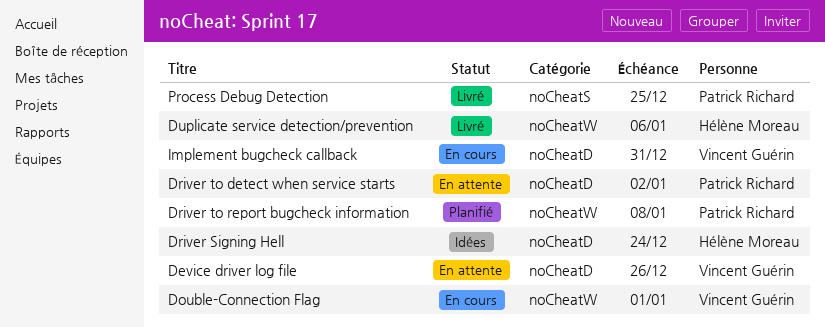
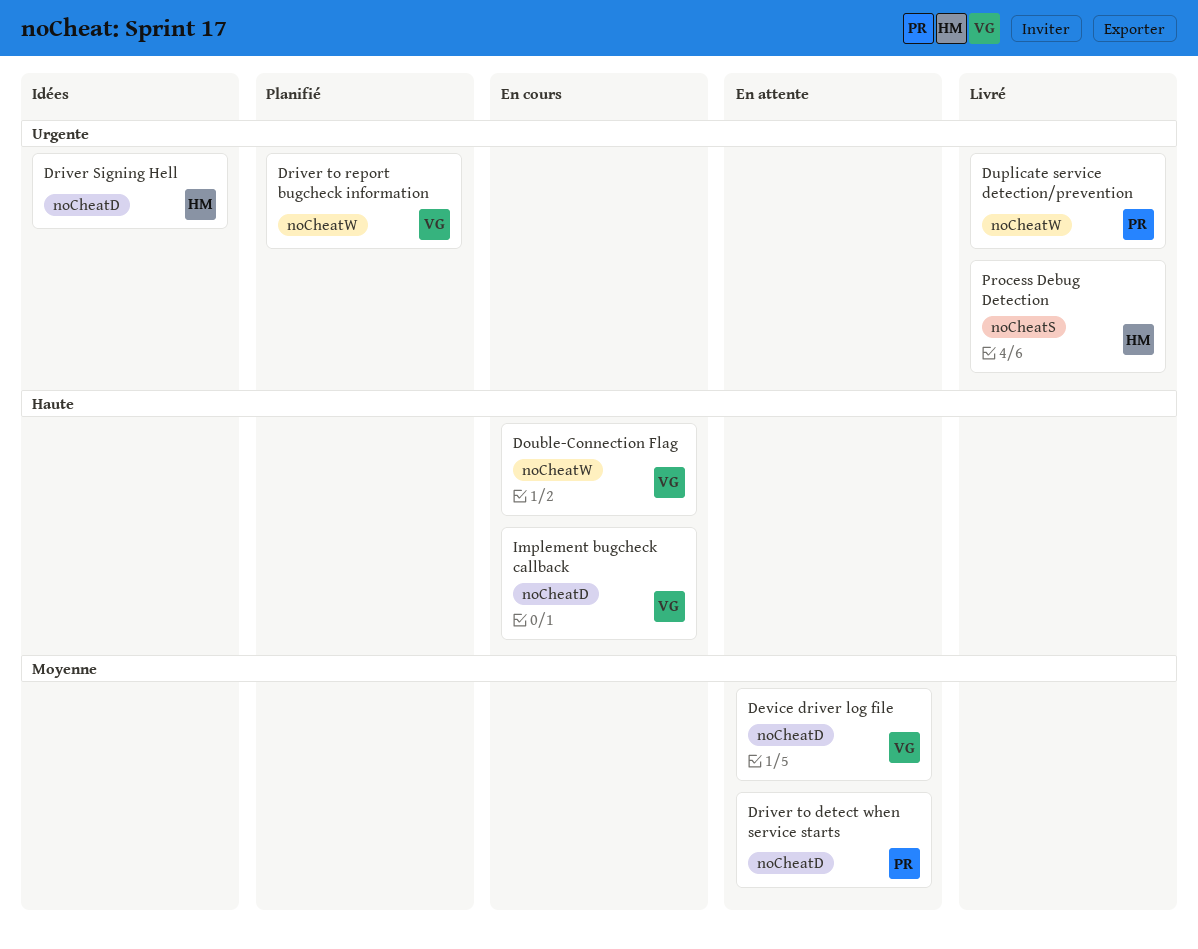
Driver to report bugcheck information, owner: Patrick Richard -> Vincent Guérin
Duplicate service detection/prevention, owner: Hélène Moreau -> Patrick Richard
Process Debug Detection, owner: Patrick Richard -> Hélène Moreau

